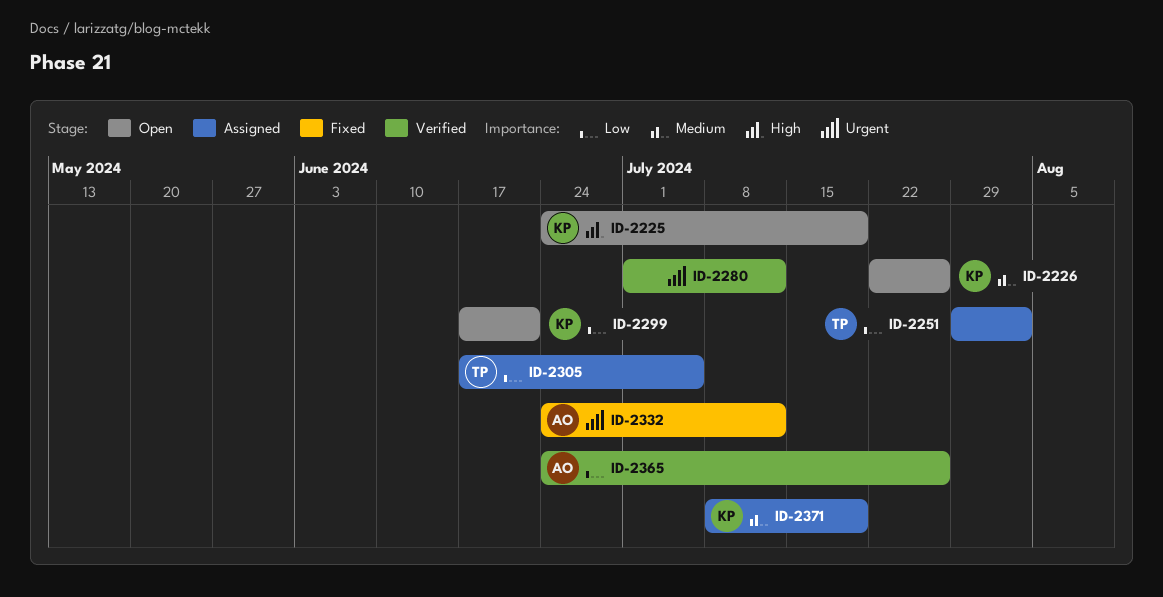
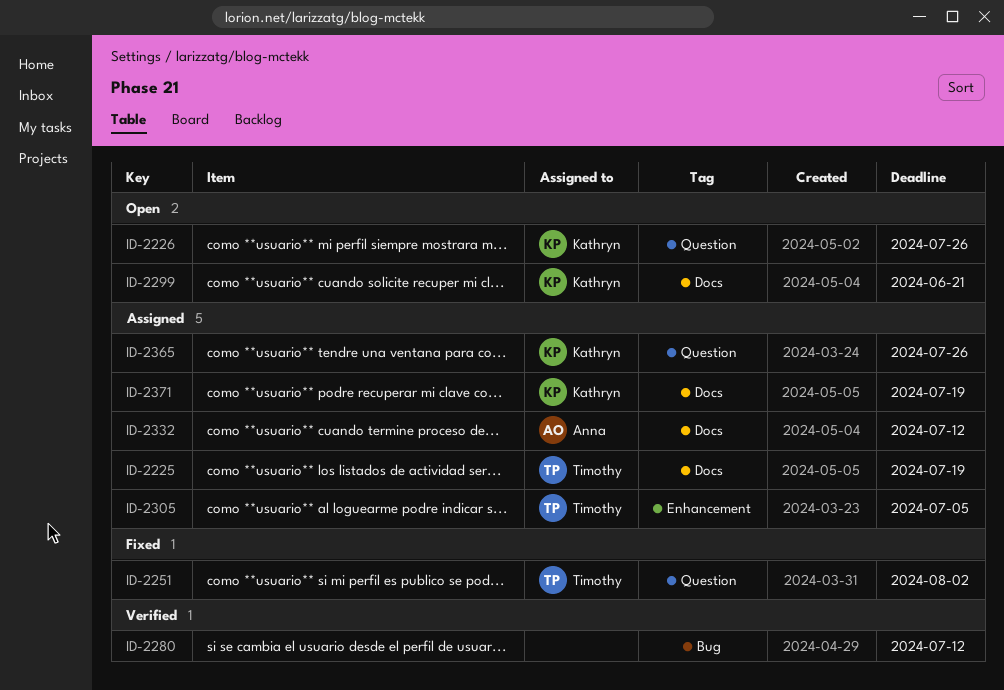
ID-2225, status: Open -> Assigned
ID-2225, owner: Kathryn -> Timothy
ID-2251, status: Assigned -> Fixed
ID-2332, status: Fixed -> Assigned
ID-2365, status: Verified -> Assigned
ID-2365, owner: Anna -> Kathryn

